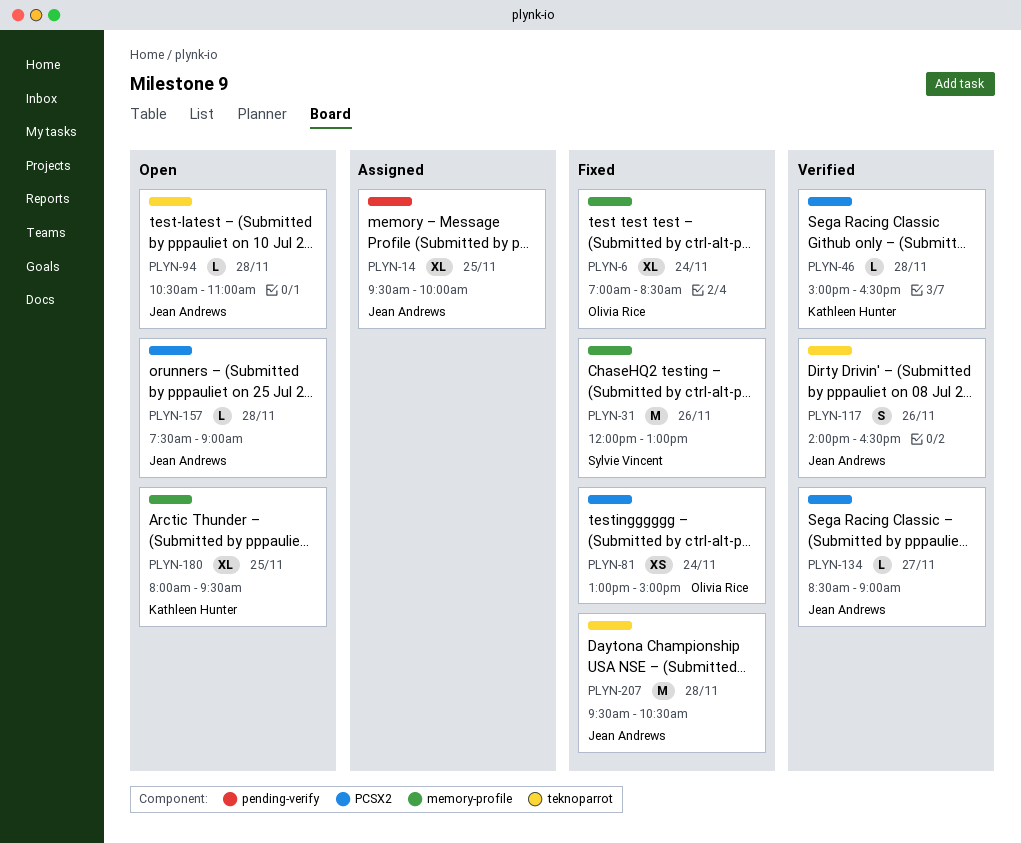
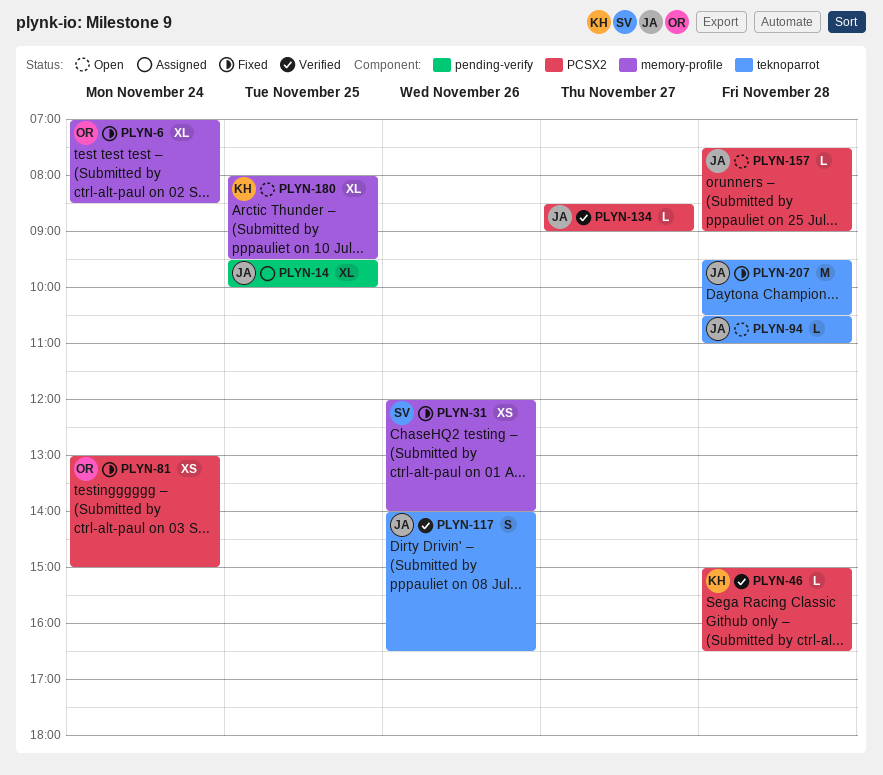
PLYN-31, estimate: M -> XS
PLYN-31, ends: 13:00 -> 14:00

